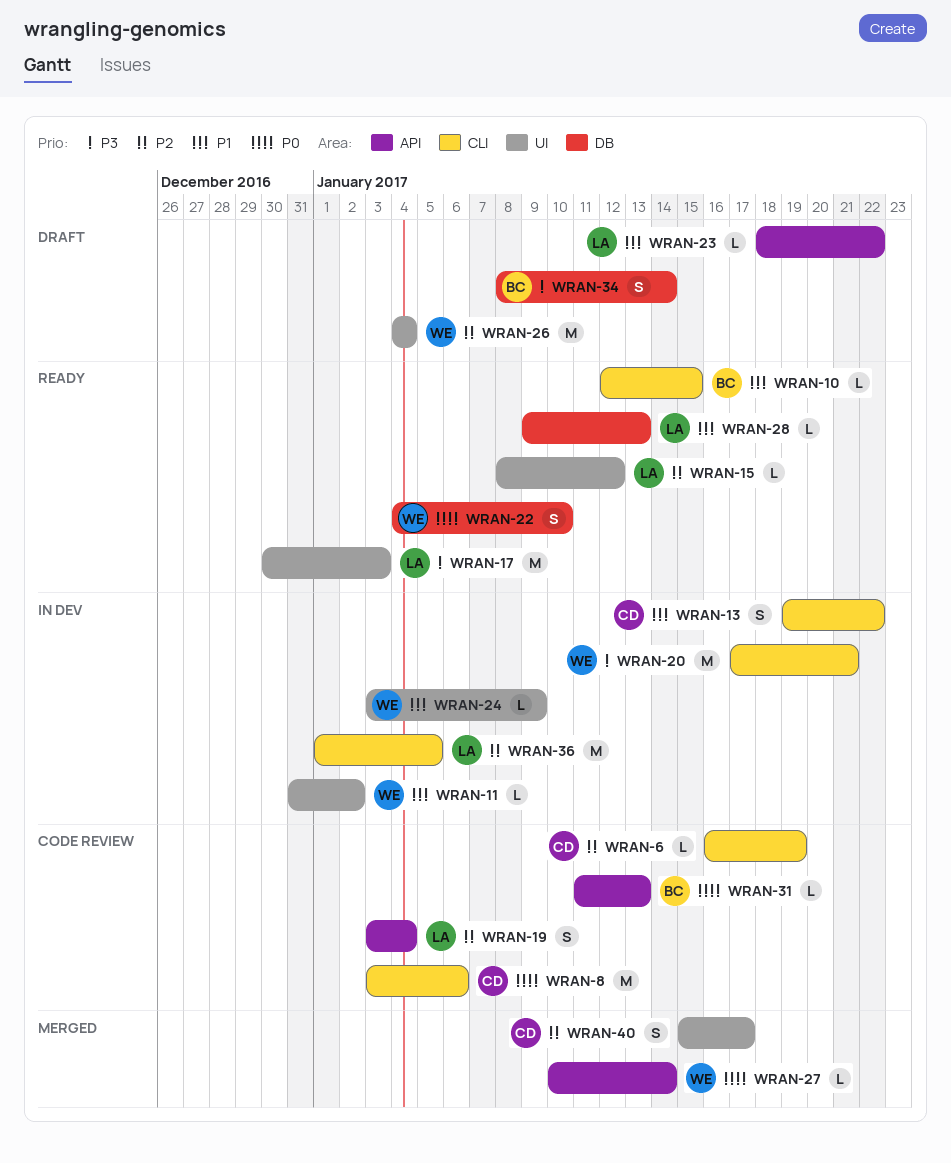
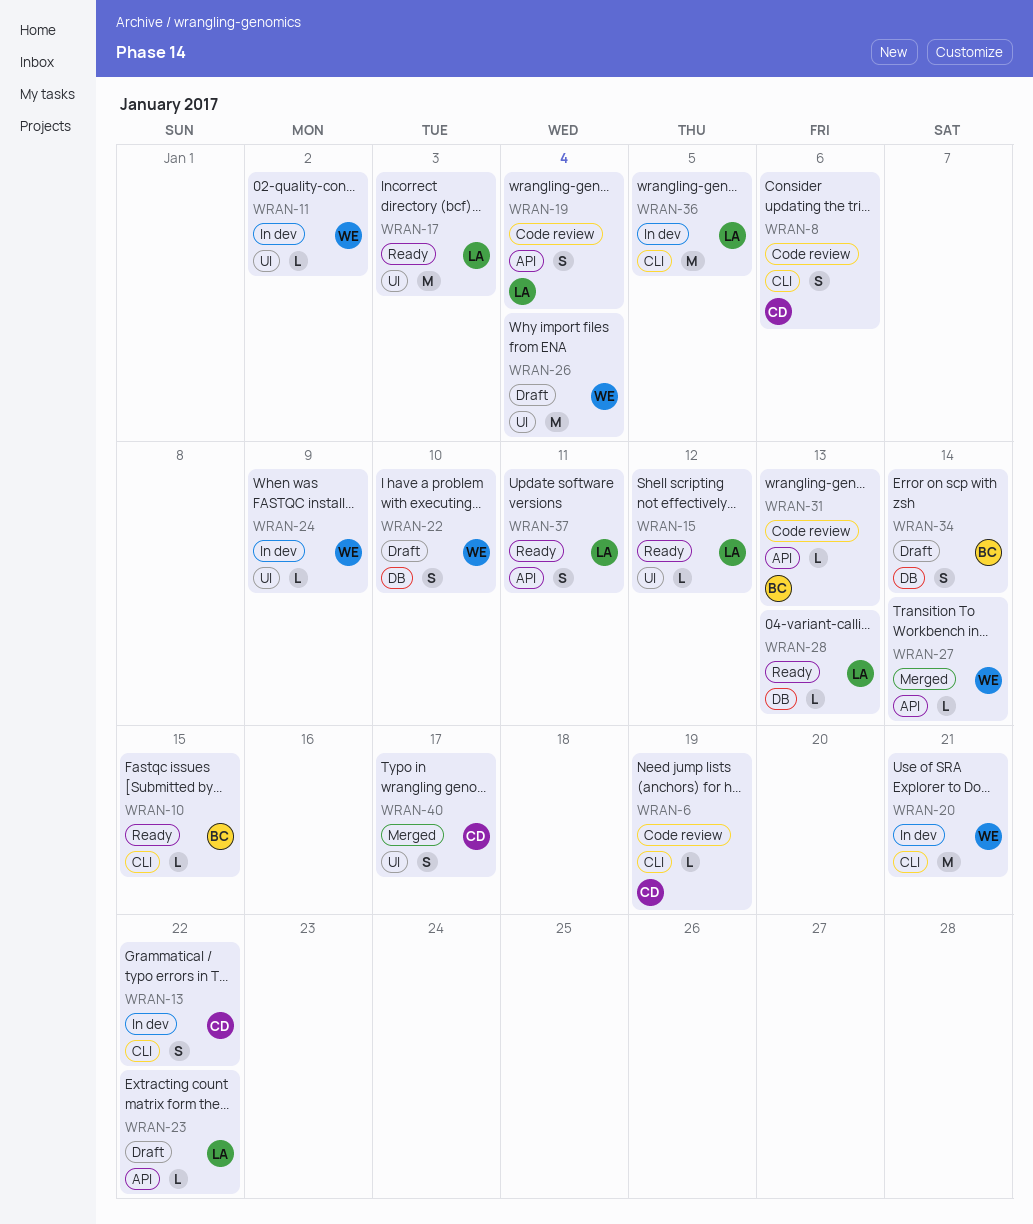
WRAN-8, estimate: M -> S
WRAN-22, status: Ready -> Draft
WRAN-37: none -> present

